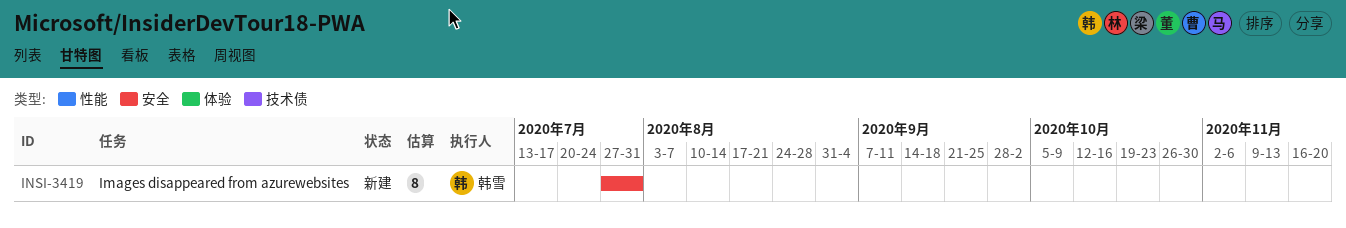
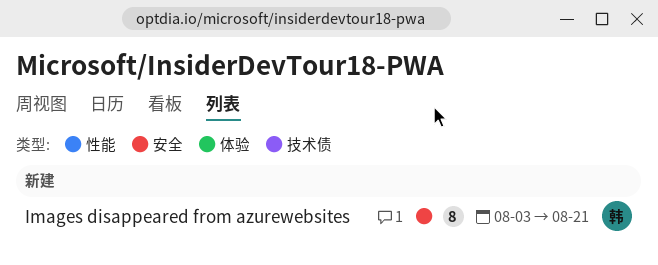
Images disappeared from azurewebsites, start: Jul 27 -> Aug 3
Images disappeared from azurewebsites, due: Jul 31 -> Aug 21

